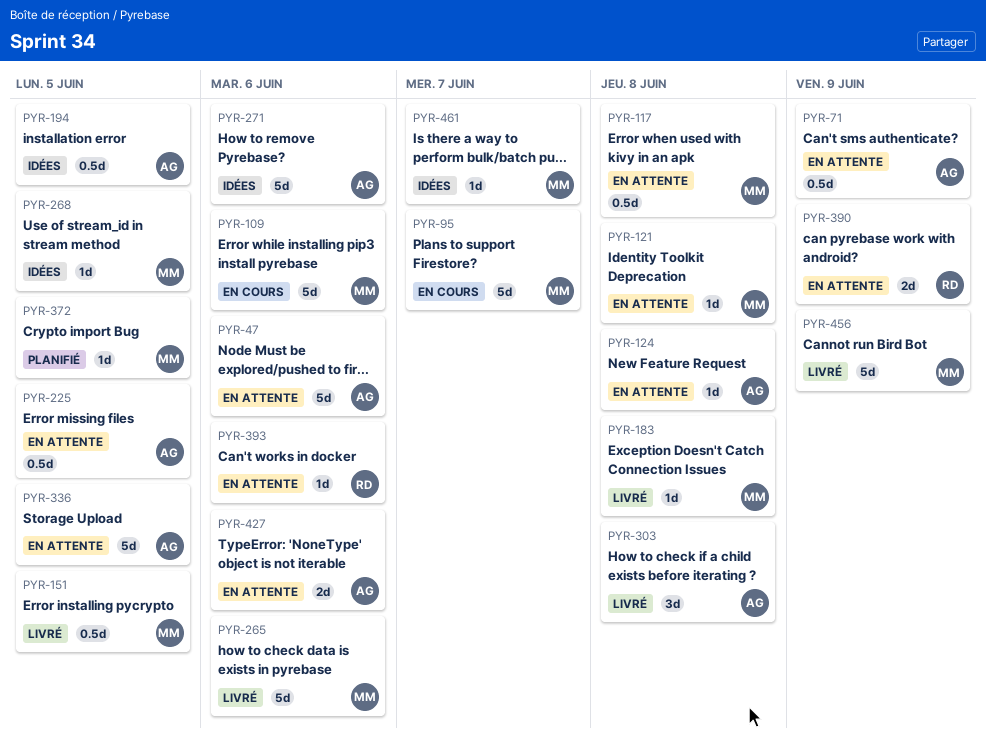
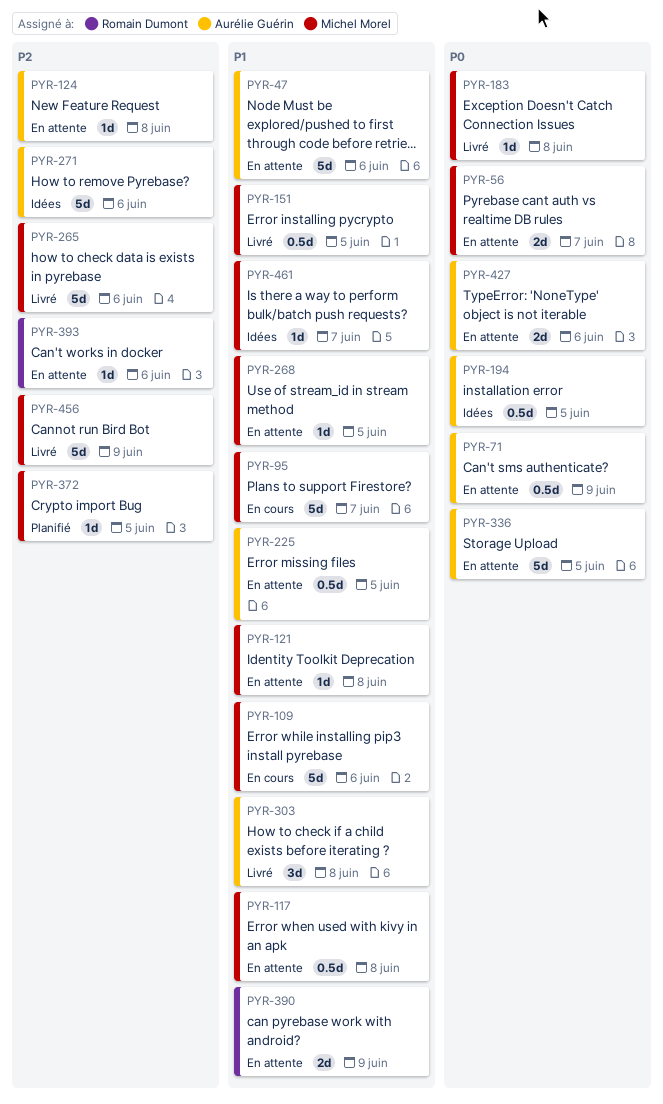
PYR-56: none -> present
PYR-268, status: Idées -> En attente

